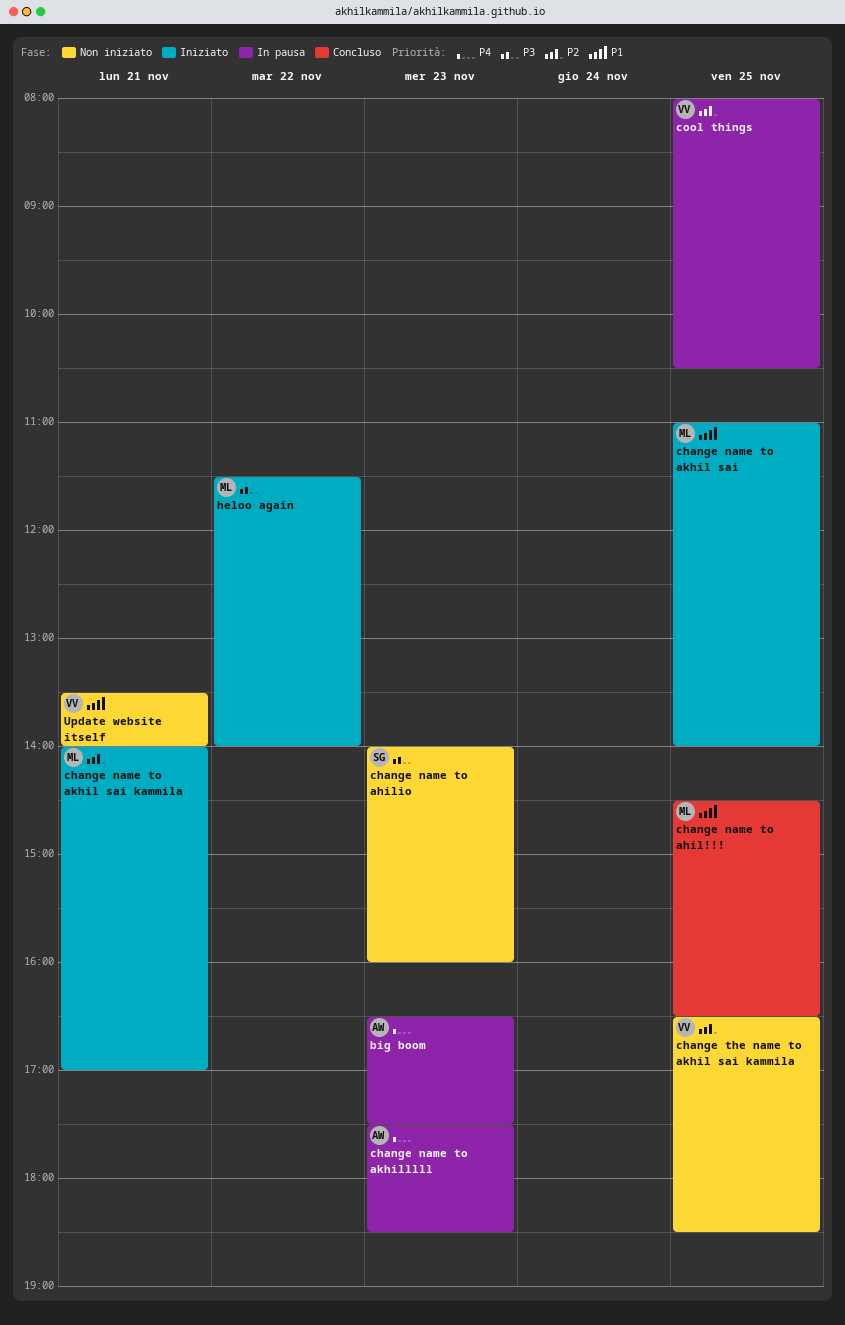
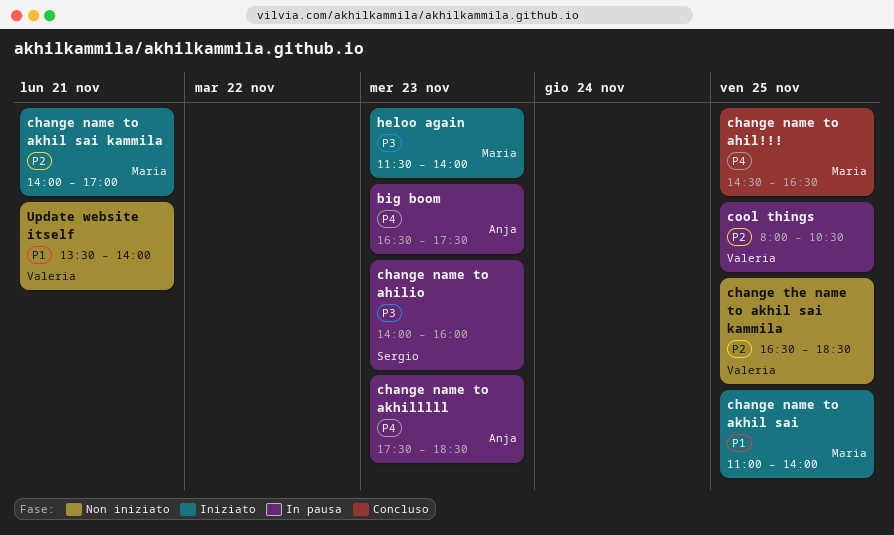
change name to ahil!!!, priority: P1 -> P4
change name to ahilio, status: Non iniziato -> In pausa
heloo again, day: Nov 22 -> Nov 23

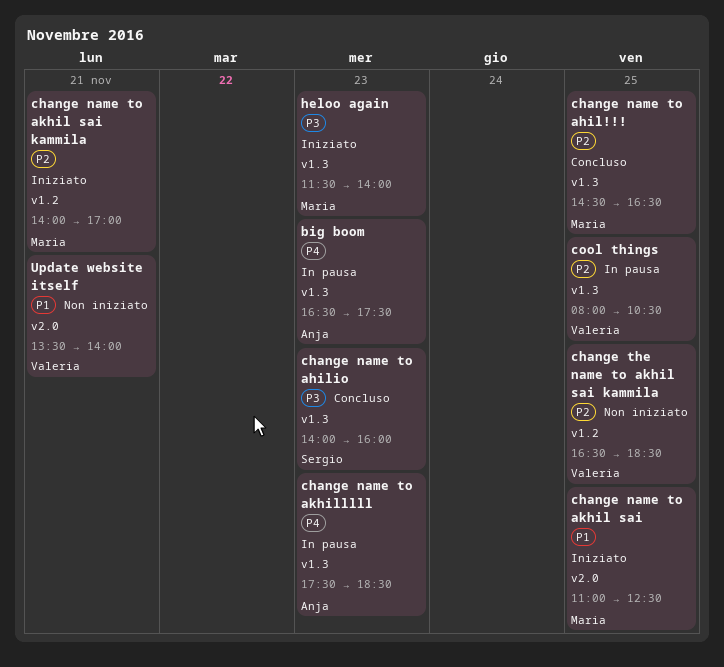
change name to ahil!!!, priority: P4 -> P2
change name to ahilio, status: In pausa -> Concluso
change name to akhil sai, ends: 14:00 -> 12:30

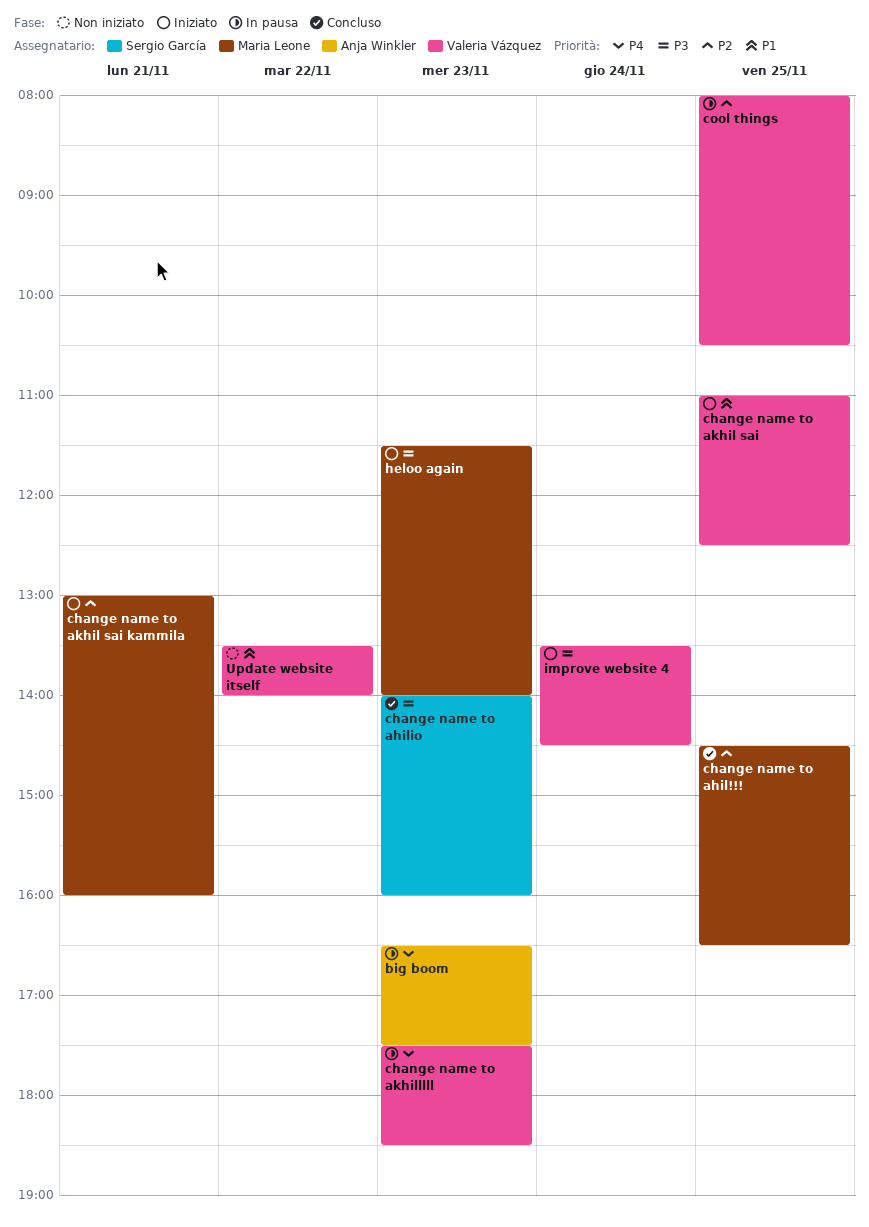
change name to akhil sai, owner: Maria Leone -> Valeria Vázquez
change name to akhil sai kammila, begins: 14:00 -> 13:00
change name to akhil sai kammila, ends: 17:00 -> 16:00
change name to akhilllll, owner: Anja Winkler -> Valeria Vázquez
change the name to akhil sai kammila: present -> none
improve website 4: none -> present
Update website itself, day: Nov 21 -> Nov 22

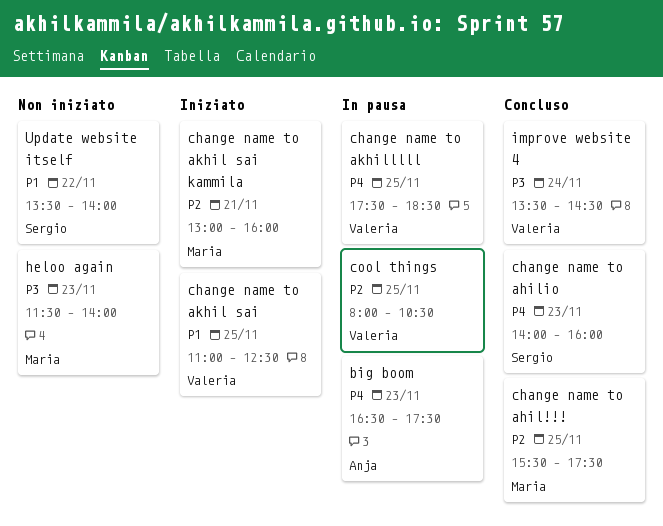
change name to ahil!!!, begins: 14:30 -> 15:30
change name to ahil!!!, ends: 16:30 -> 17:30
change name to ahilio, priority: P3 -> P4
change name to akhilllll, day: Nov 23 -> Nov 25
heloo again, status: Iniziato -> Non iniziato
improve website 4, status: Iniziato -> Concluso
Update website itself, owner: Valeria Vázquez -> Sergio García

